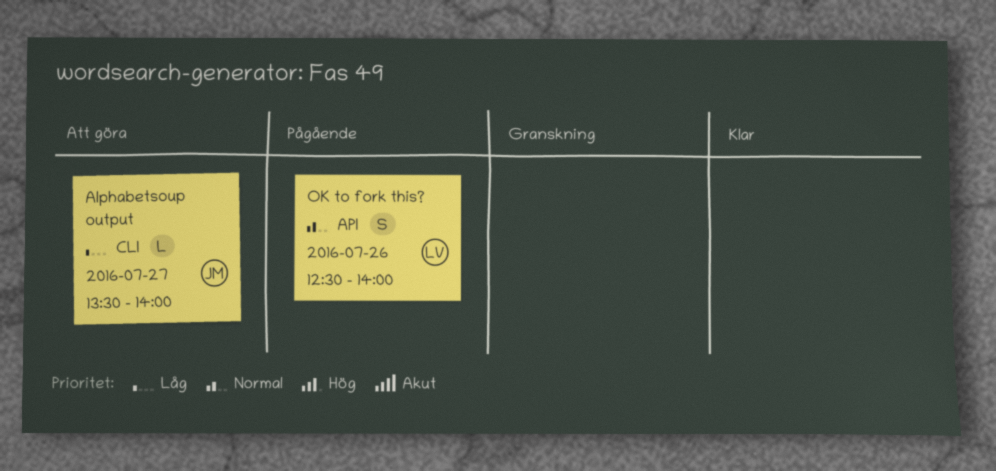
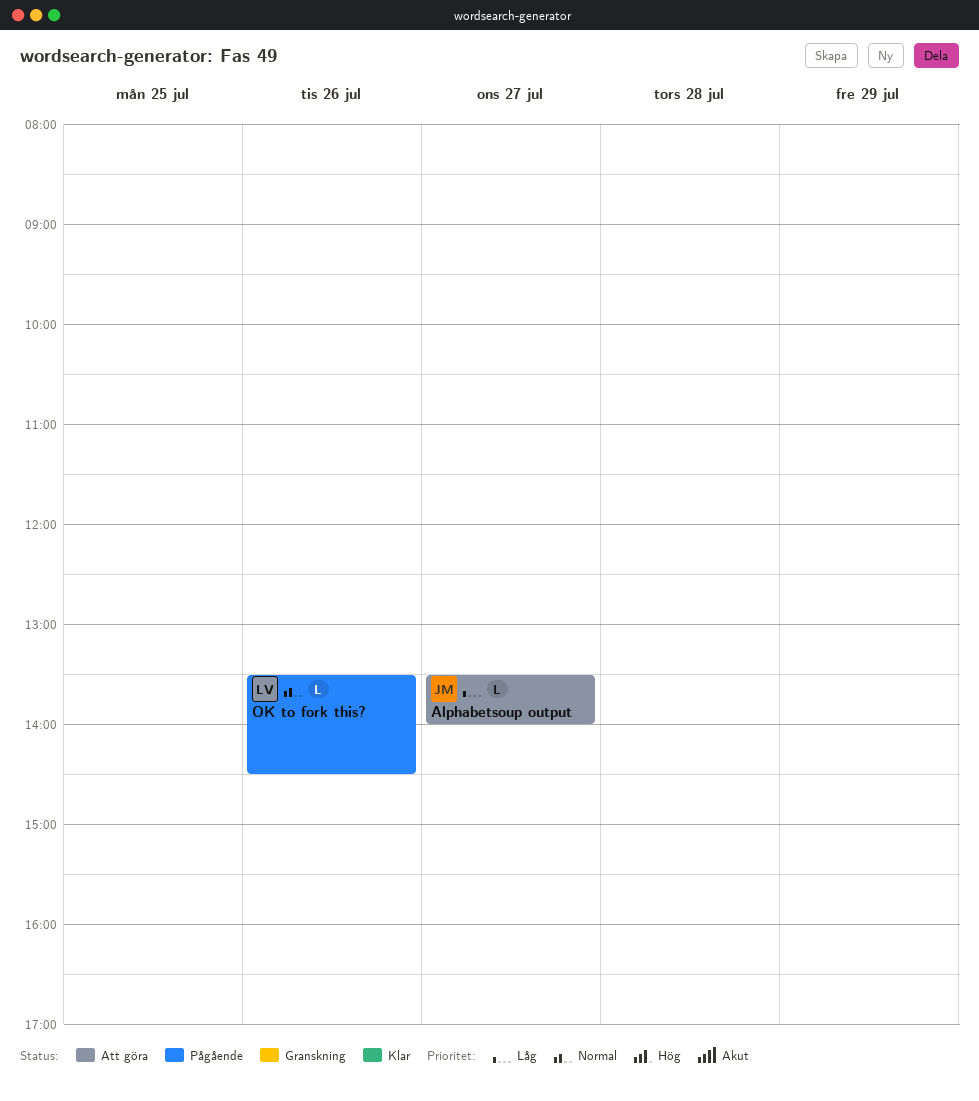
OK to fork this?, estimate: S -> L
OK to fork this?, begins: 12:30 -> 13:30
OK to fork this?, ends: 14:00 -> 14:30

